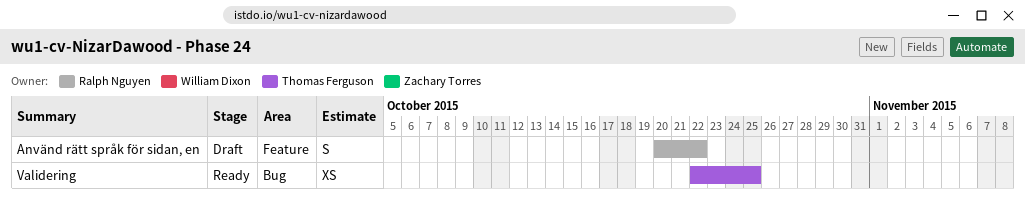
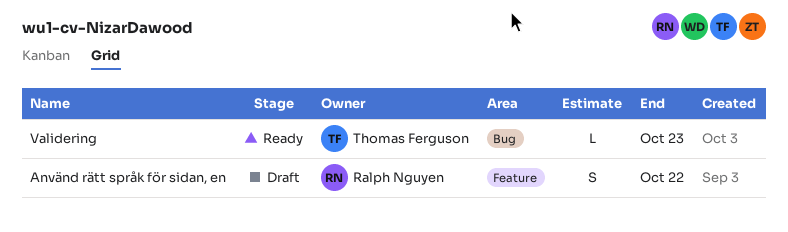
Validering, estimate: XS -> L
Validering, due: Oct 25 -> Oct 23

